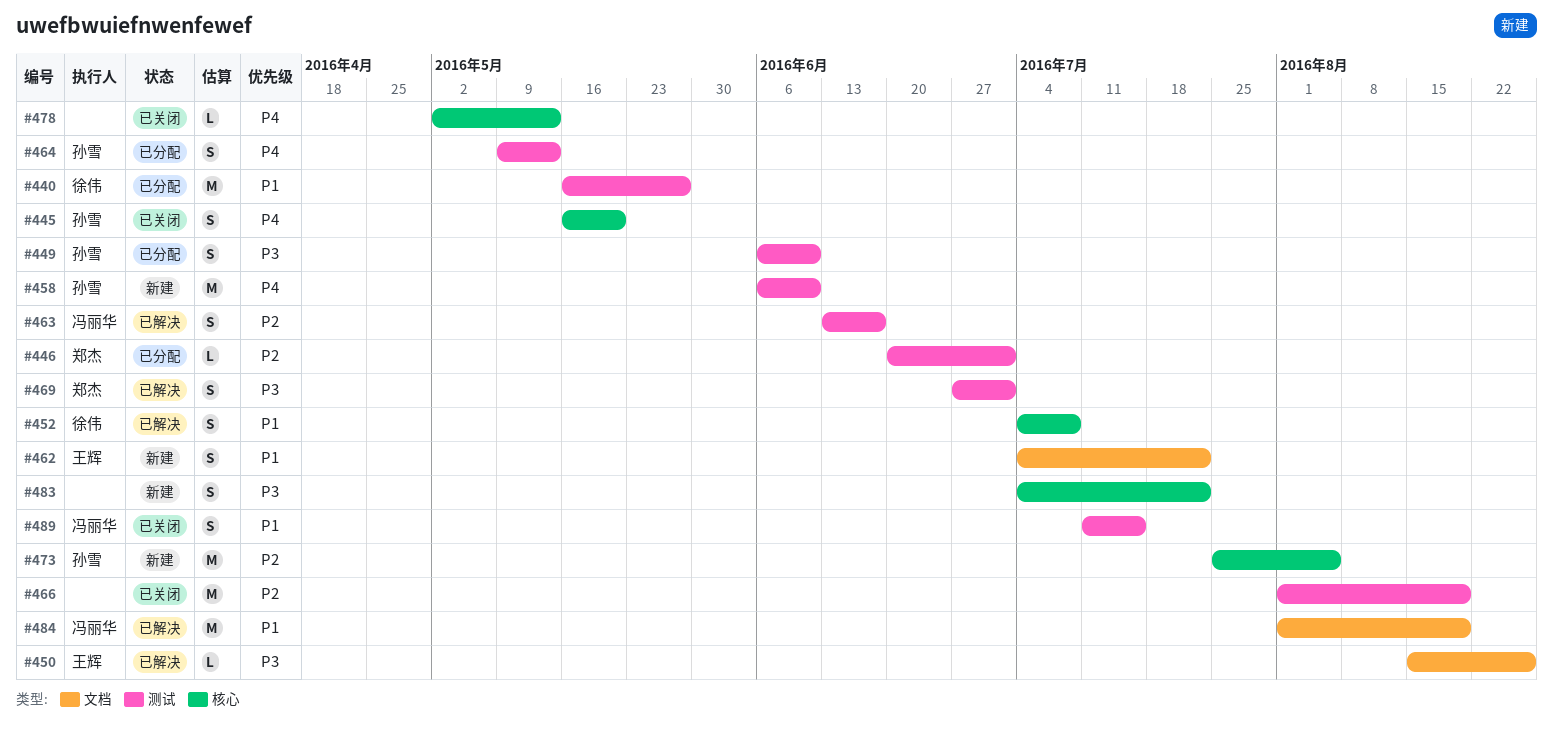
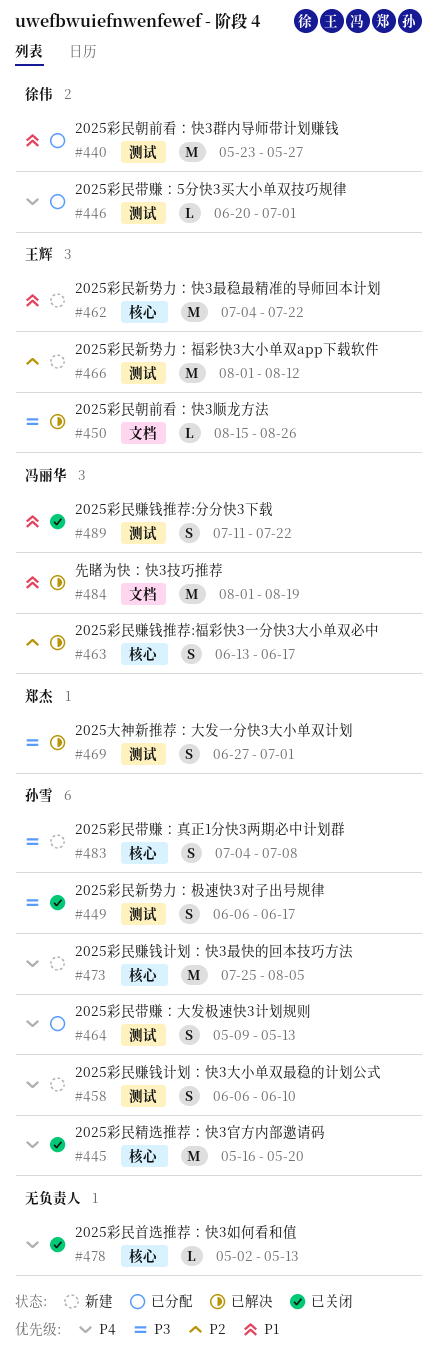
#440, start: May 16 -> May 23
#445, estimate: S -> M
#446, owner: 郑杰 -> 徐伟
#446, priority: P2 -> P4
#449, status: 已分配 -> 已关闭
#449, due: Jun 10 -> Jun 17
#452: present -> none
#458, estimate: M -> S
#462, label: 文档 -> 核心
#462, estimate: S -> M
#463, label: 测试 -> 核心
#466, status: 已关闭 -> 新建
#466, owner: none -> 王辉
#466, due: Aug 19 -> Aug 12
#473, priority: P2 -> P4
#483, owner: none -> 孙雪
#483, due: Jul 22 -> Jul 8
#489, due: Jul 15 -> Jul 22

